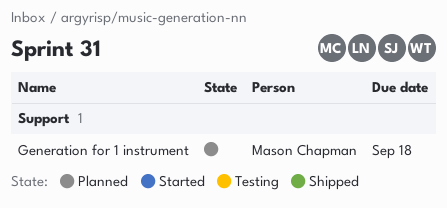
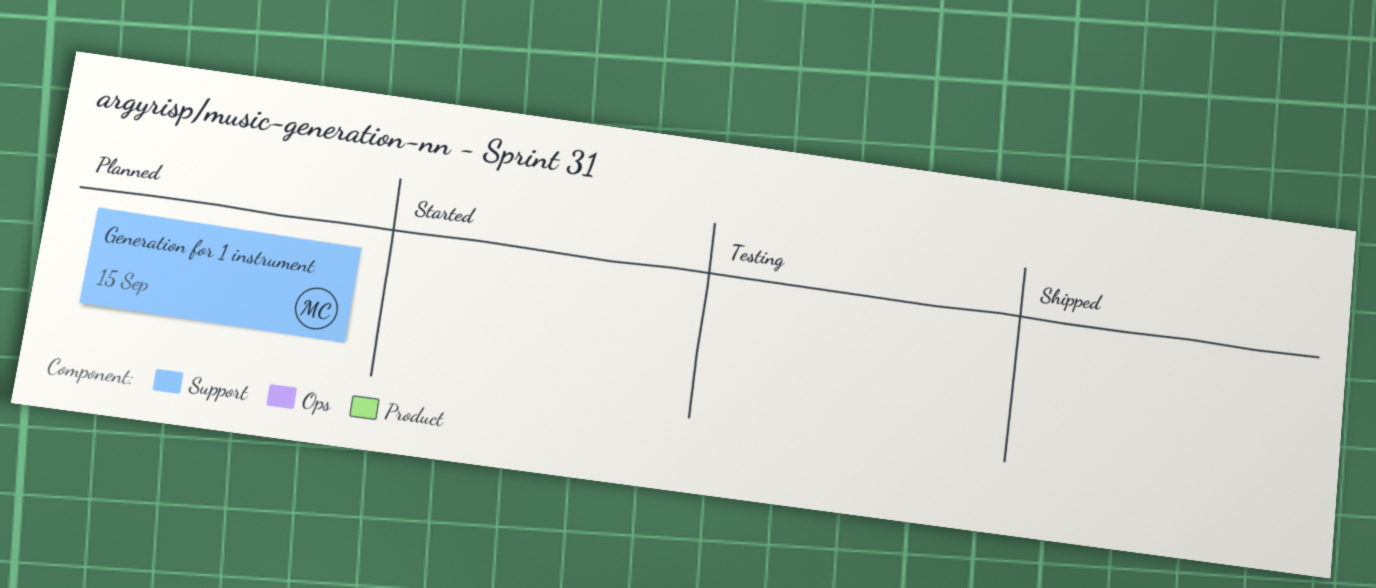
Generation for 1 instrument, due: Sep 18 -> Sep 15

